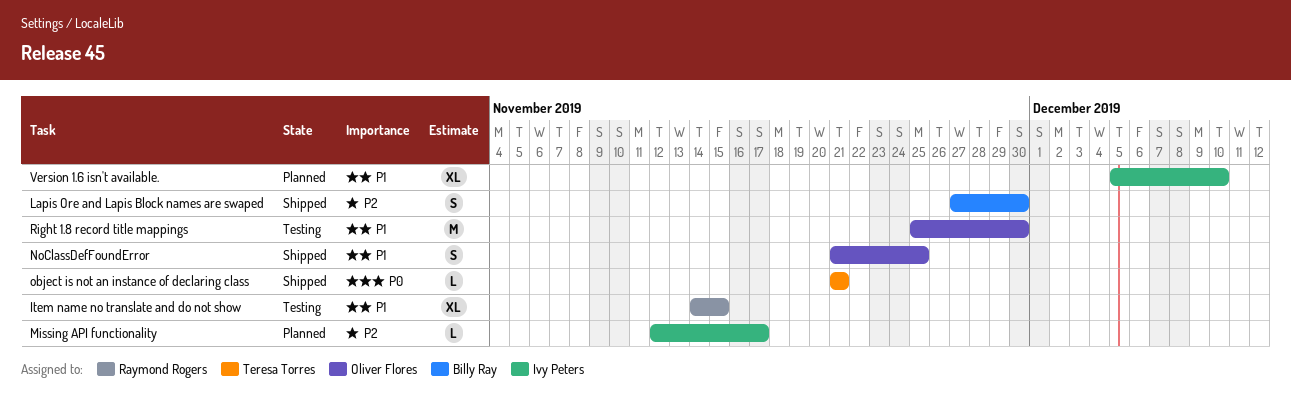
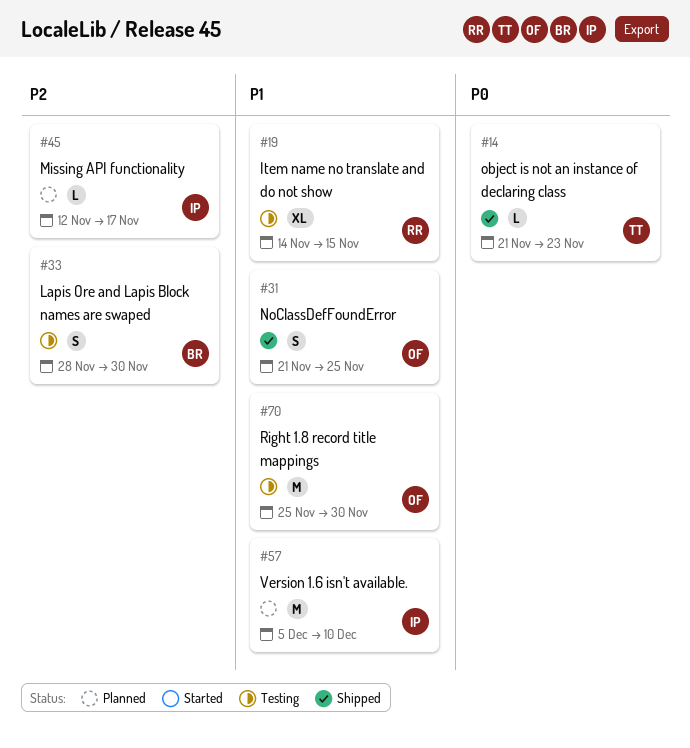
Lapis Ore and Lapis Block names are swaped, status: Shipped -> Testing
Lapis Ore and Lapis Block names are swaped, start: Nov 27 -> Nov 28
object is not an instance of declaring class, due: Nov 21 -> Nov 23
Version 1.6 isn't available., estimate: XL -> M

